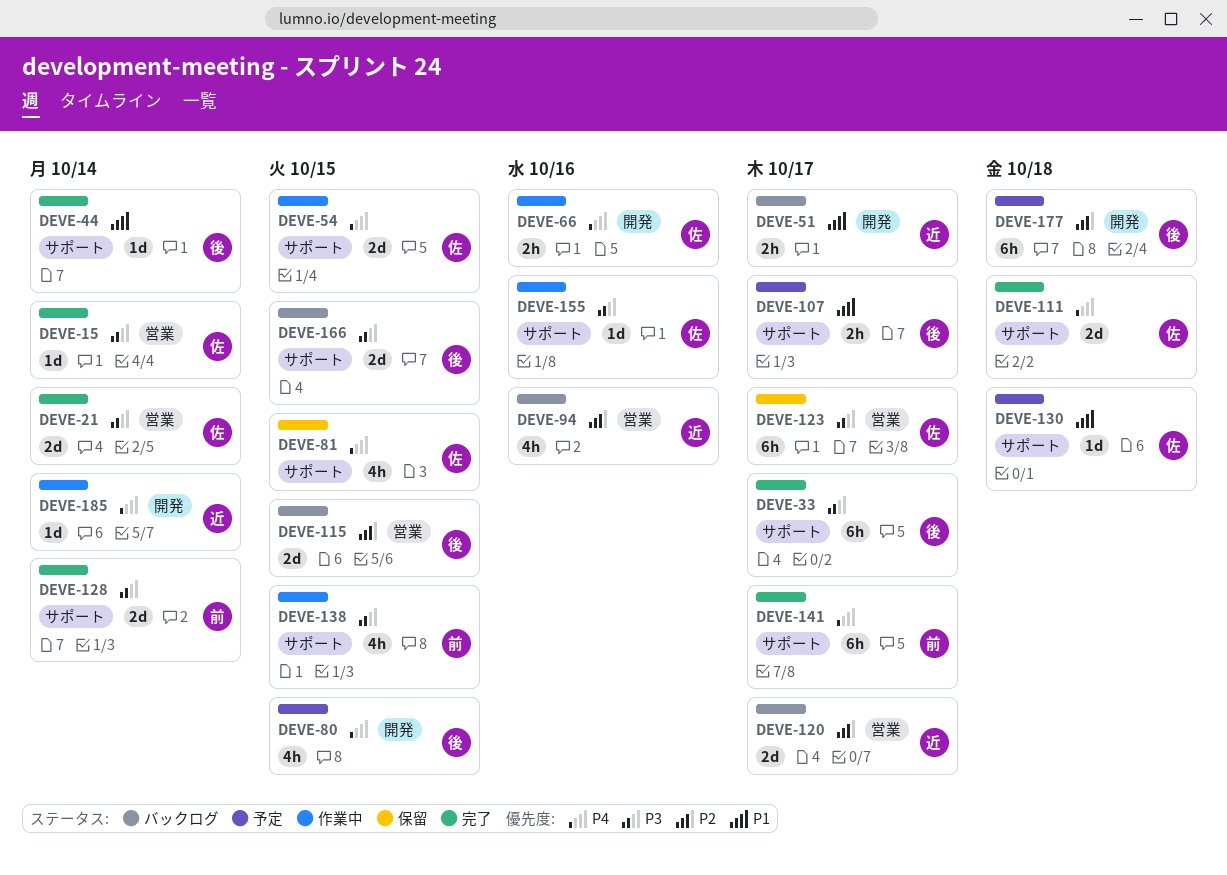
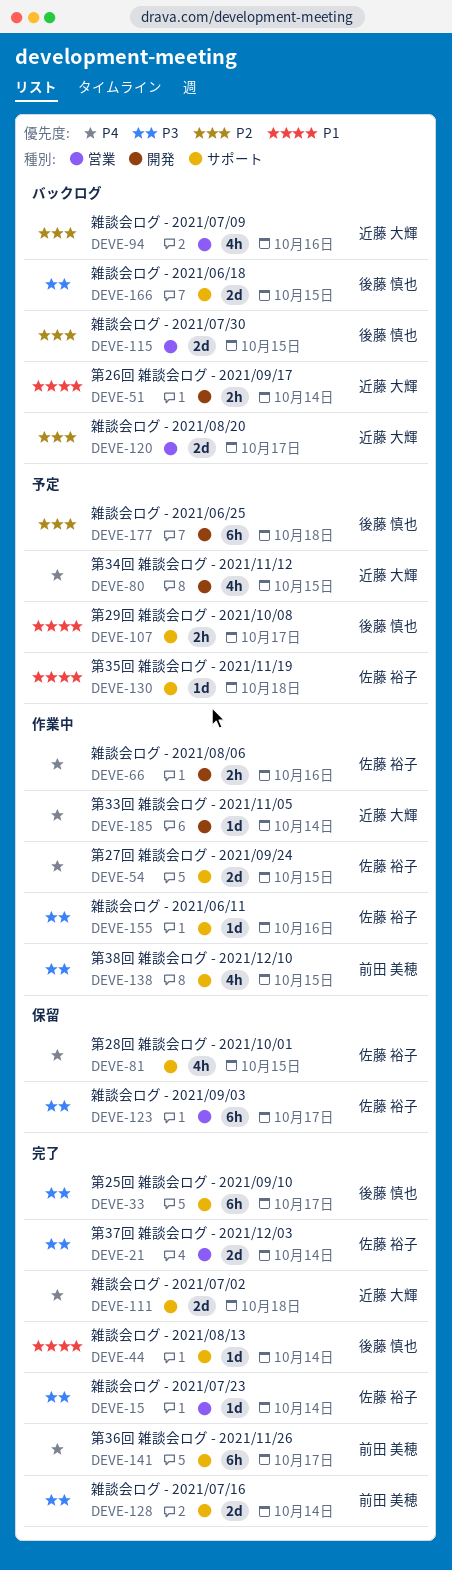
DEVE-51, due: Oct 17 -> Oct 14
DEVE-80, owner: 後藤 慎也 -> 近藤 大輝
DEVE-111, owner: 佐藤 裕子 -> 近藤 大輝

